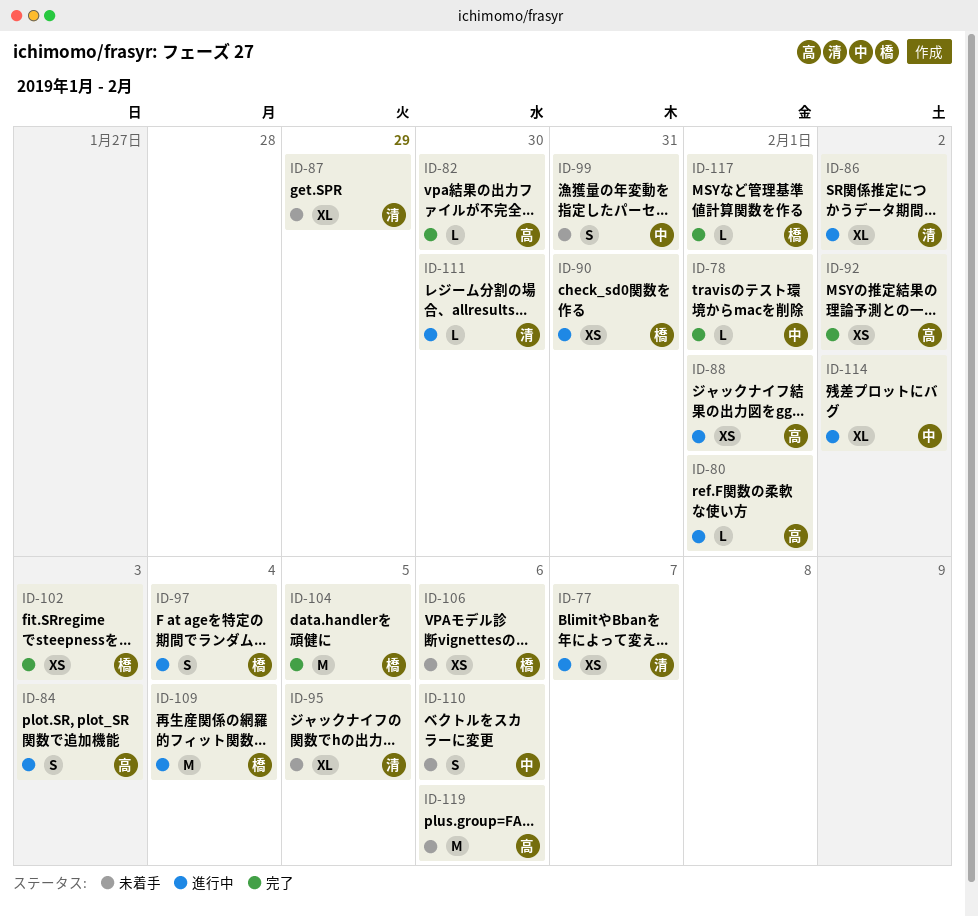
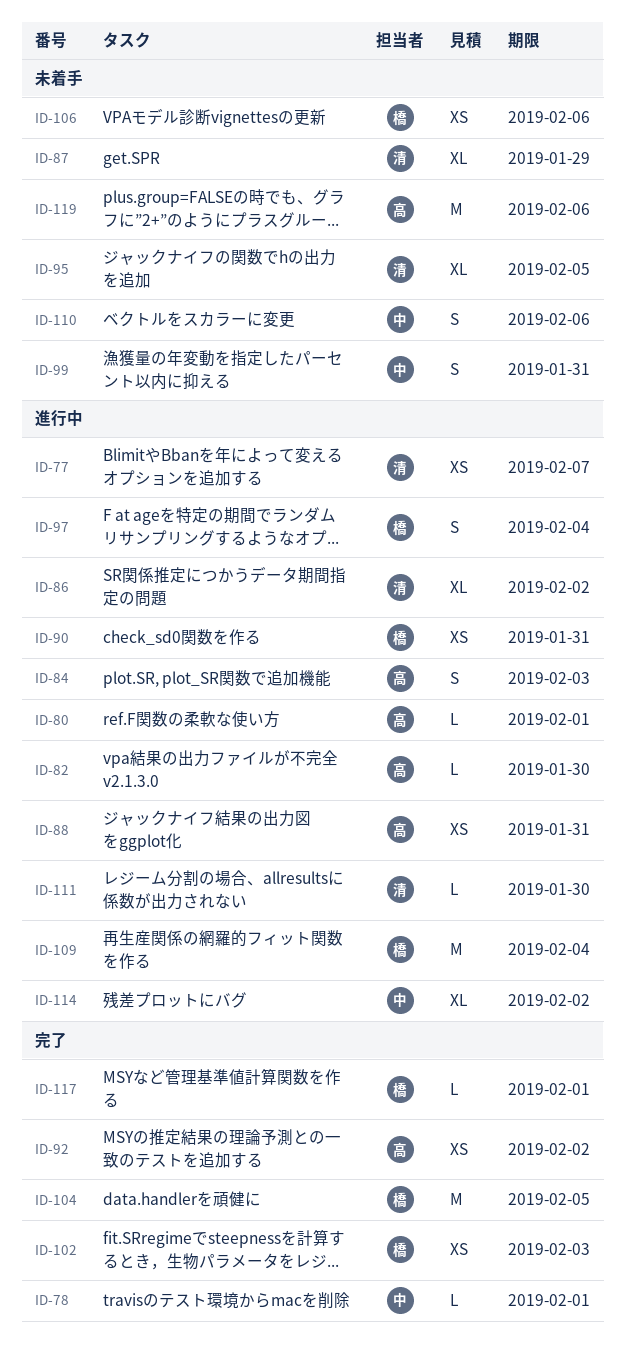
ID-82, status: 完了 -> 進行中
ID-88, due: Feb 1 -> Jan 31

